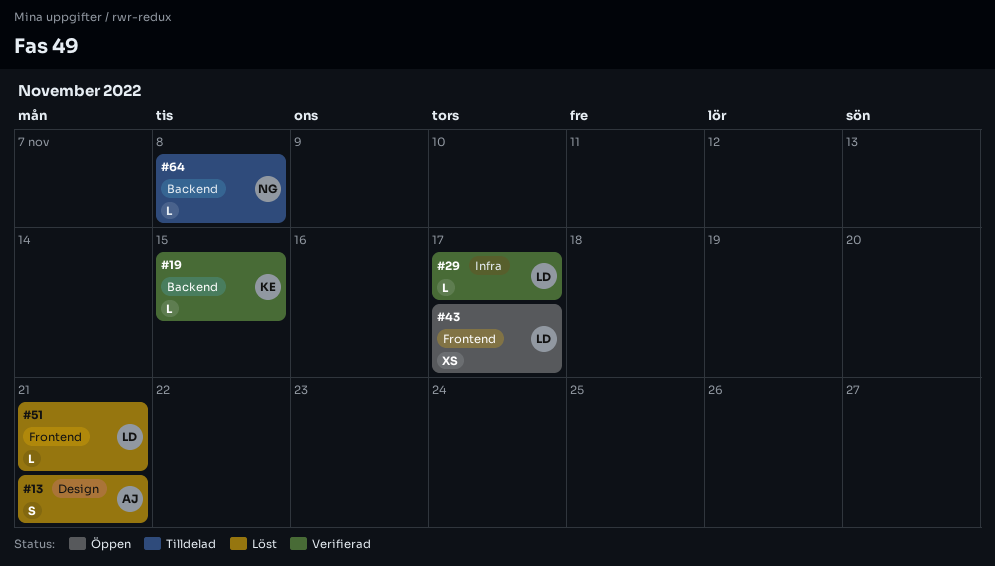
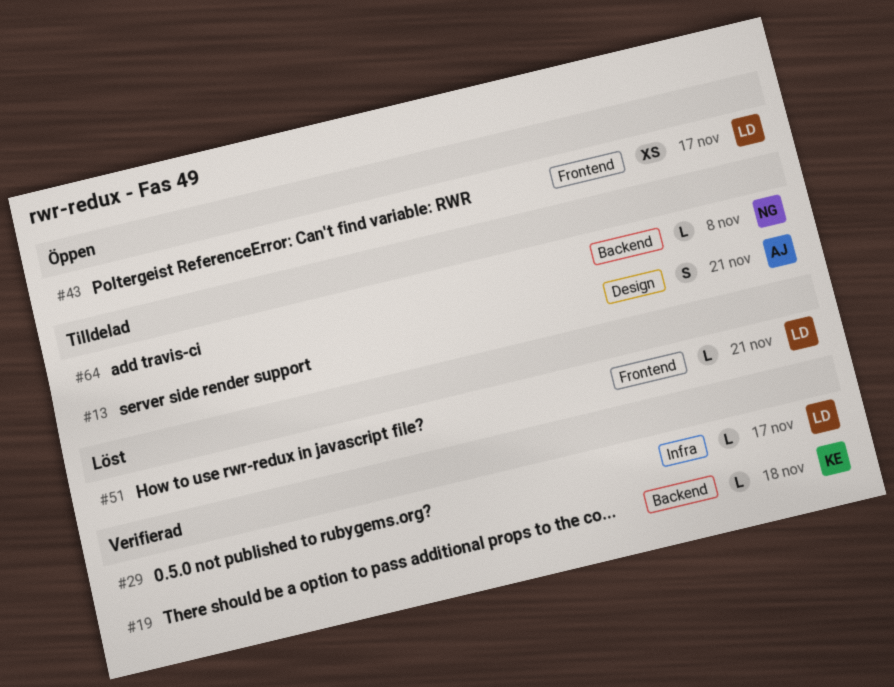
#13, status: Löst -> Tilldelad
#19, due: Nov 15 -> Nov 18

